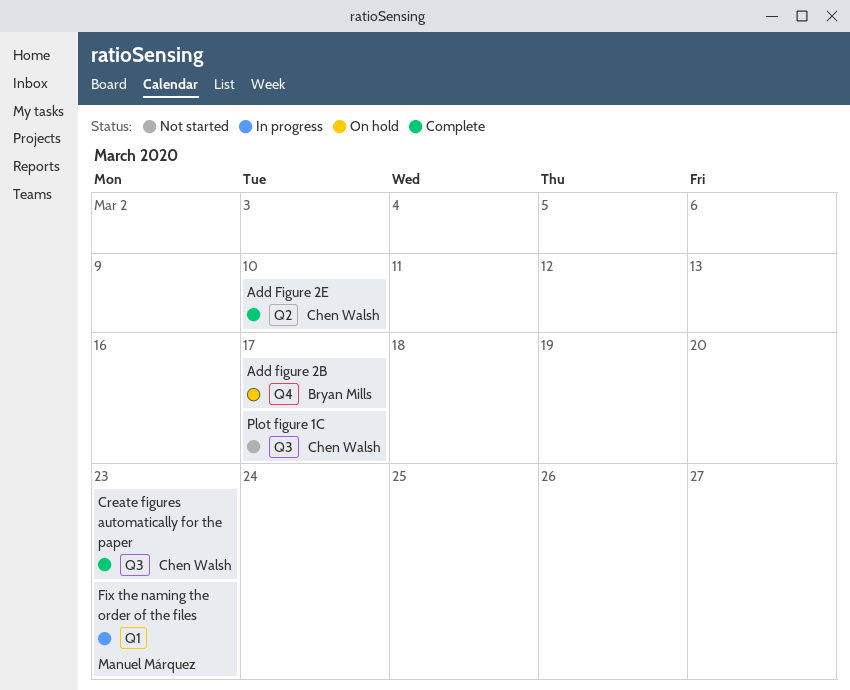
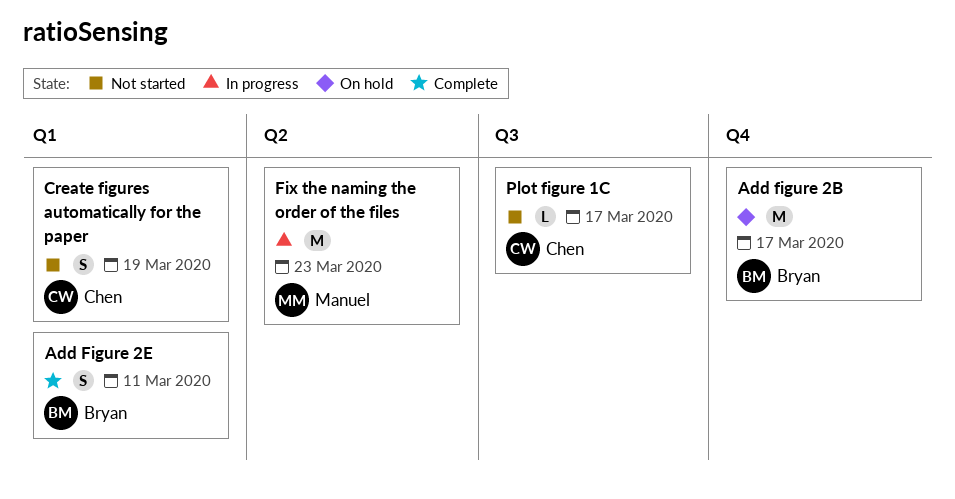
Add Figure 2E, owner: Chen Walsh -> Bryan Mills
Add Figure 2E, label: Q2 -> Q1
Add Figure 2E, due: Mar 10 -> Mar 11
Create figures automatically for the paper, status: Complete -> Not started
Create figures automatically for the paper, label: Q3 -> Q1
Create figures automatically for the paper, due: Mar 23 -> Mar 19
Fix the naming the order of the files, label: Q1 -> Q2

